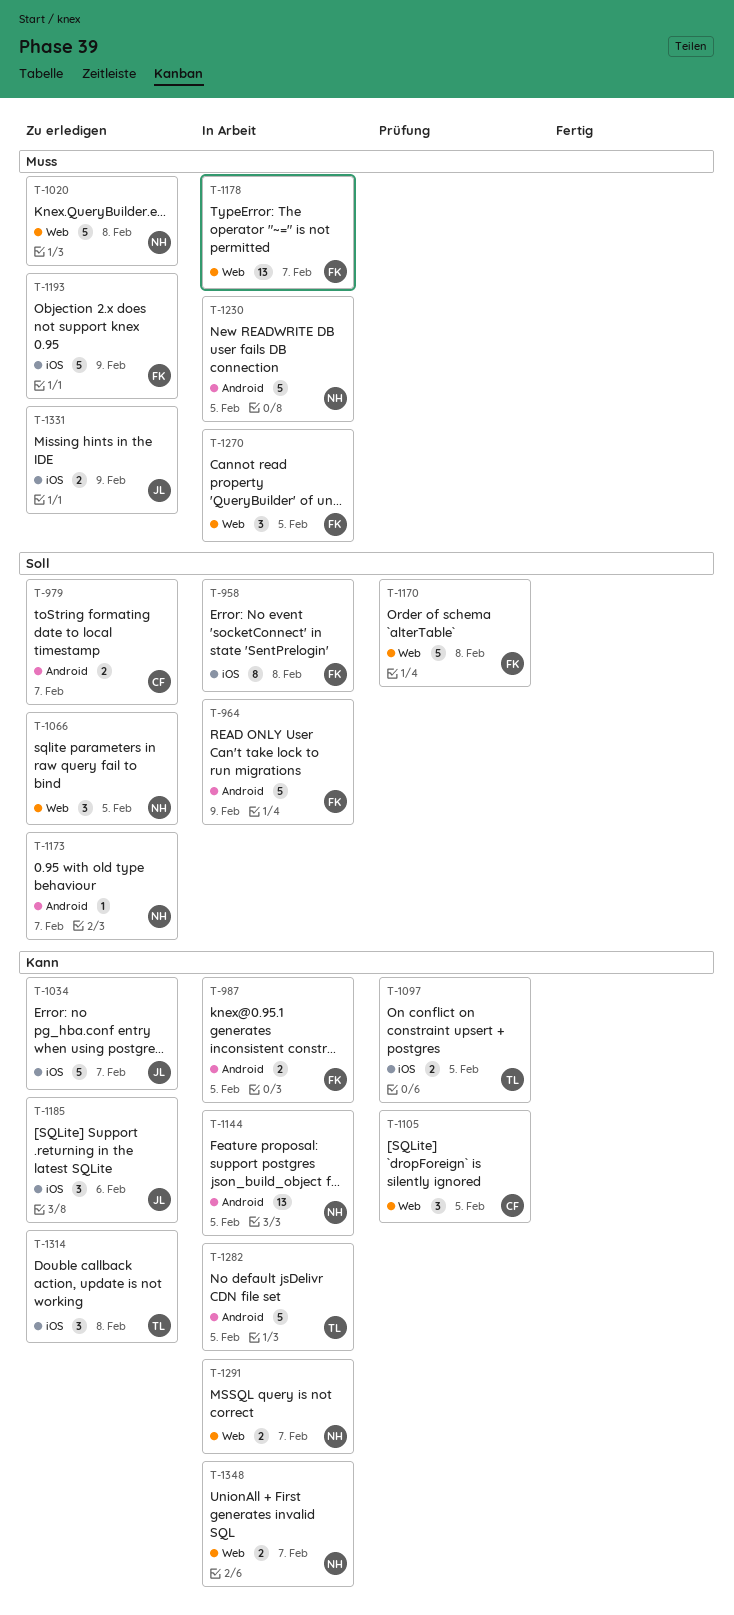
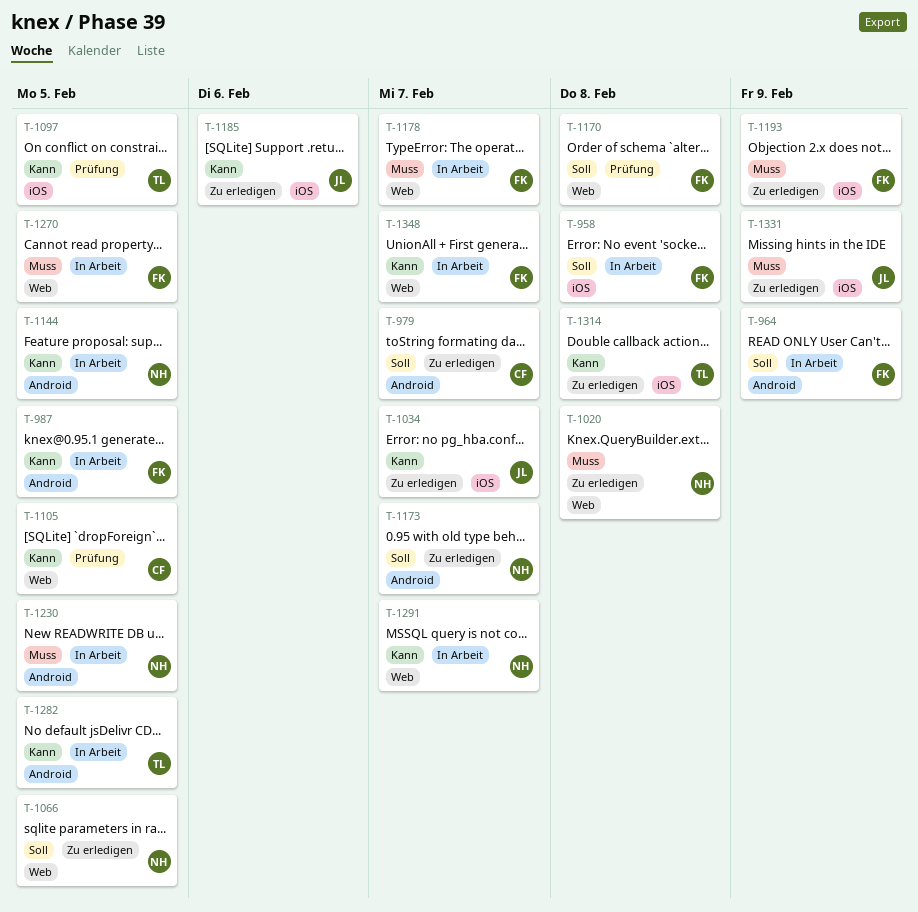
T-1348, owner: NH -> FK

